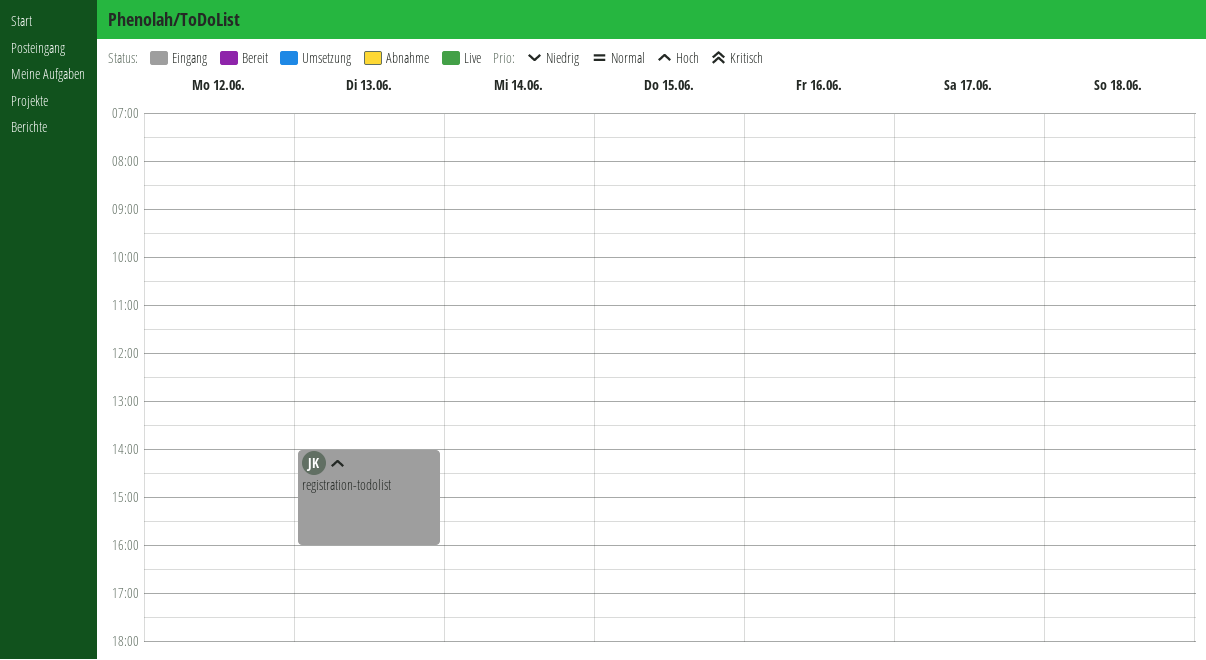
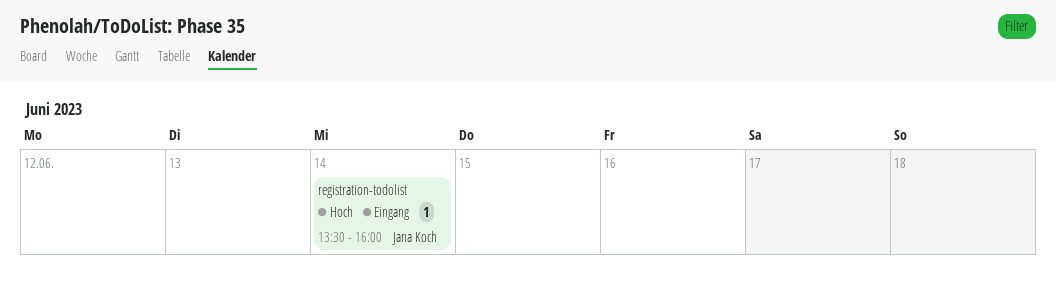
registration-todolist, day: Jun 13 -> Jun 14
registration-todolist, begins: 14:00 -> 13:30

